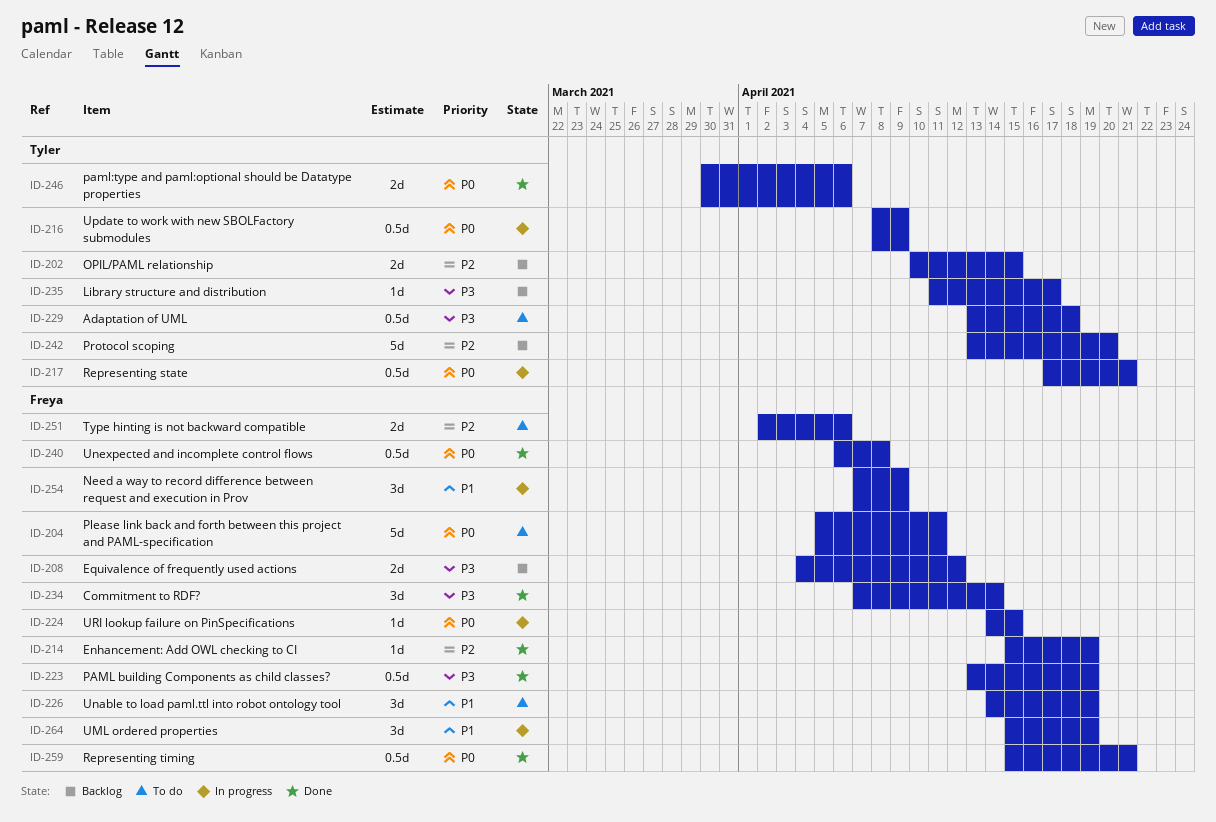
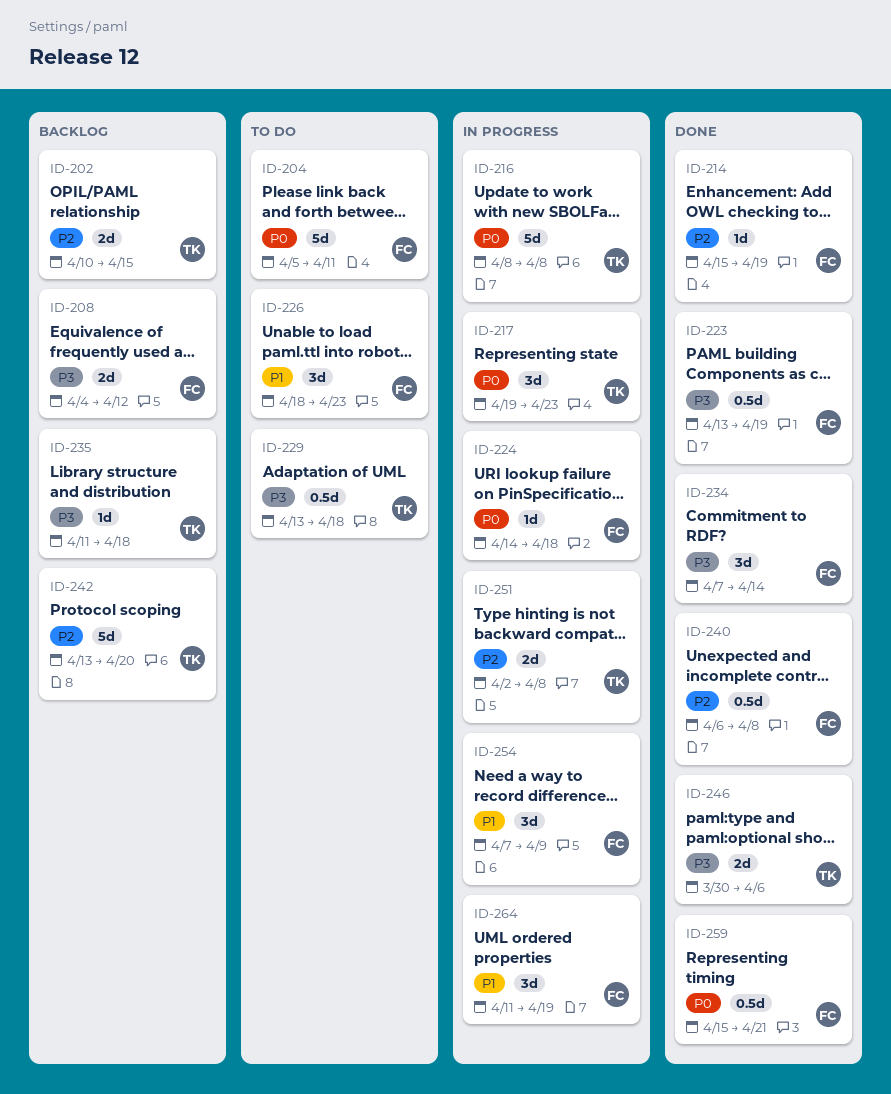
ID-216, estimate: 0.5d -> 5d
ID-216, due: Apr 9 -> Apr 8
ID-217, estimate: 0.5d -> 3d
ID-217, start: Apr 17 -> Apr 19
ID-217, due: Apr 21 -> Apr 23
ID-224, due: Apr 15 -> Apr 18
ID-226, start: Apr 14 -> Apr 18
ID-226, due: Apr 19 -> Apr 23
ID-235, due: Apr 17 -> Apr 18
ID-240, priority: P0 -> P2
ID-246, priority: P0 -> P3
ID-251, status: To do -> In progress
ID-251, owner: Freya -> Tyler
ID-251, due: Apr 6 -> Apr 8
ID-264, start: Apr 15 -> Apr 11

